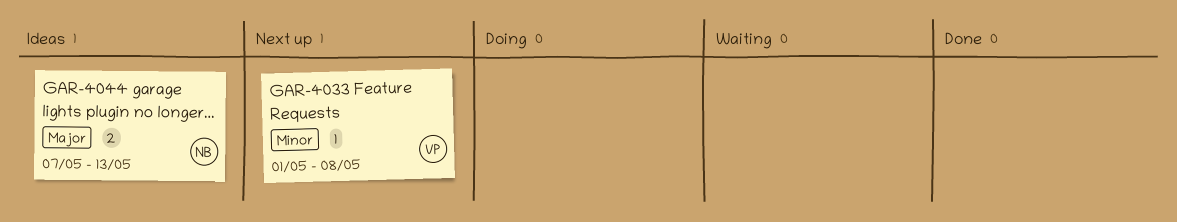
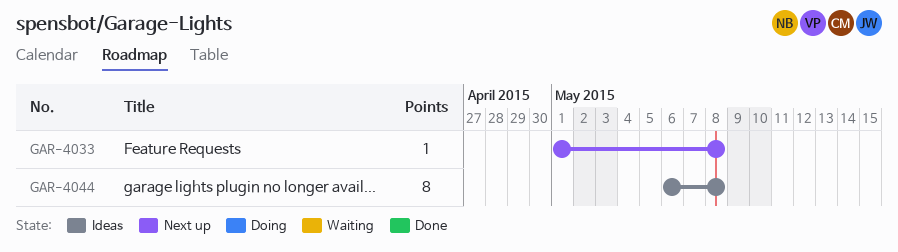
GAR-4044, estimate: 2 -> 8
GAR-4044, start: May 7 -> May 6
GAR-4044, due: May 13 -> May 8

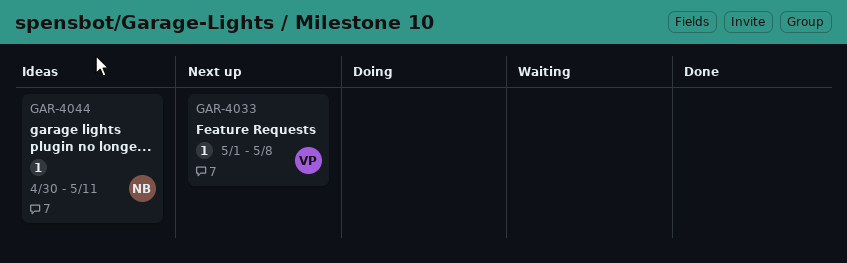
GAR-4044, estimate: 8 -> 1
GAR-4044, start: May 6 -> Apr 30
GAR-4044, due: May 8 -> May 11

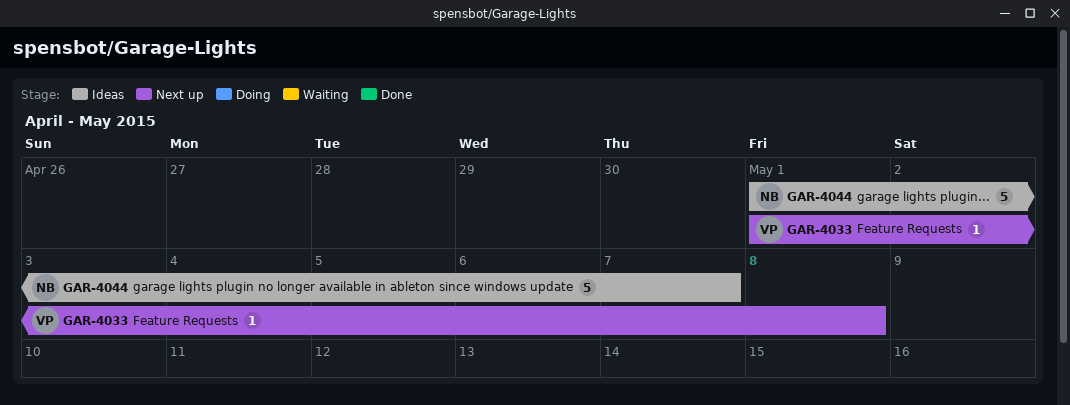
GAR-4044, estimate: 1 -> 5
GAR-4044, start: Apr 30 -> May 1
GAR-4044, due: May 11 -> May 7

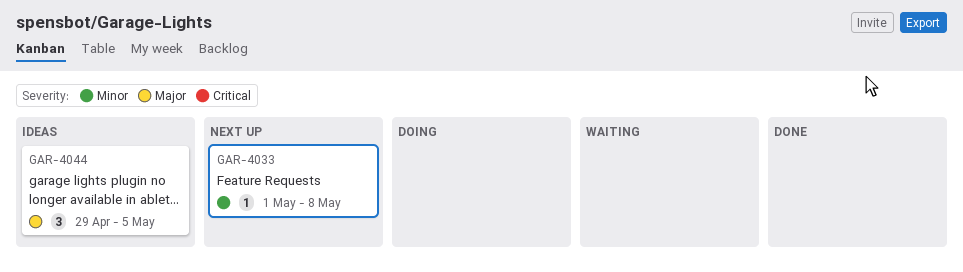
GAR-4044, estimate: 5 -> 3
GAR-4044, start: May 1 -> Apr 29
GAR-4044, due: May 7 -> May 5

